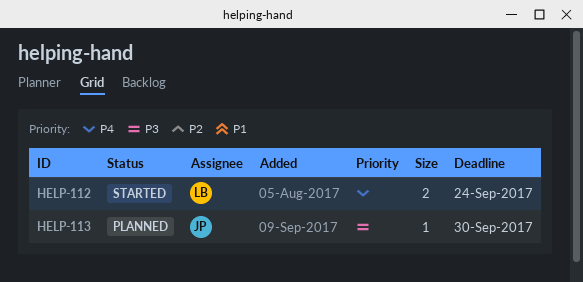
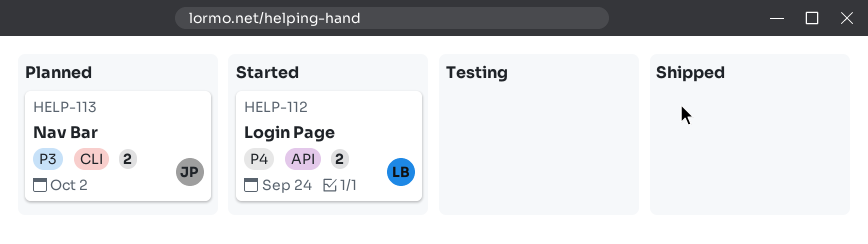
HELP-113, estimate: 1 -> 2
HELP-113, due: Sep 30 -> Oct 2

